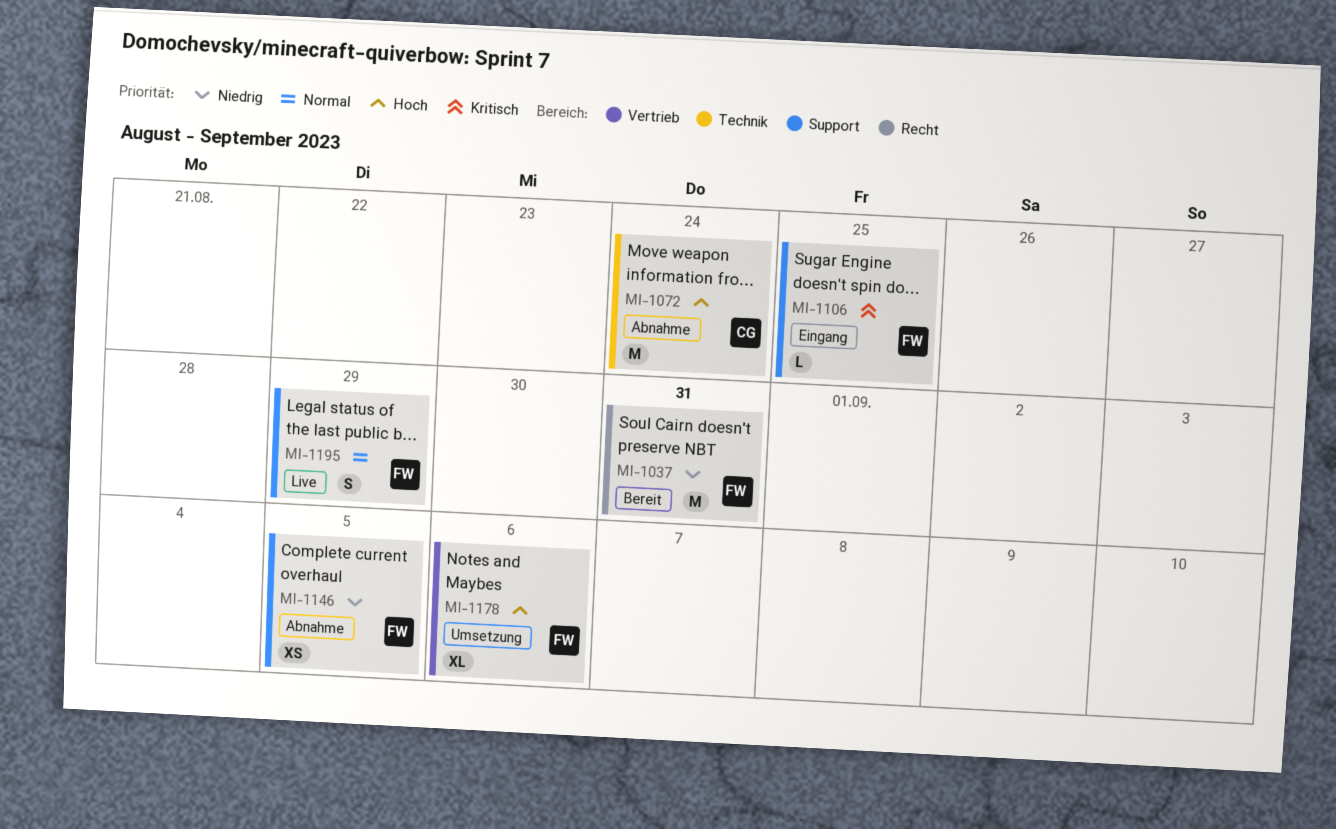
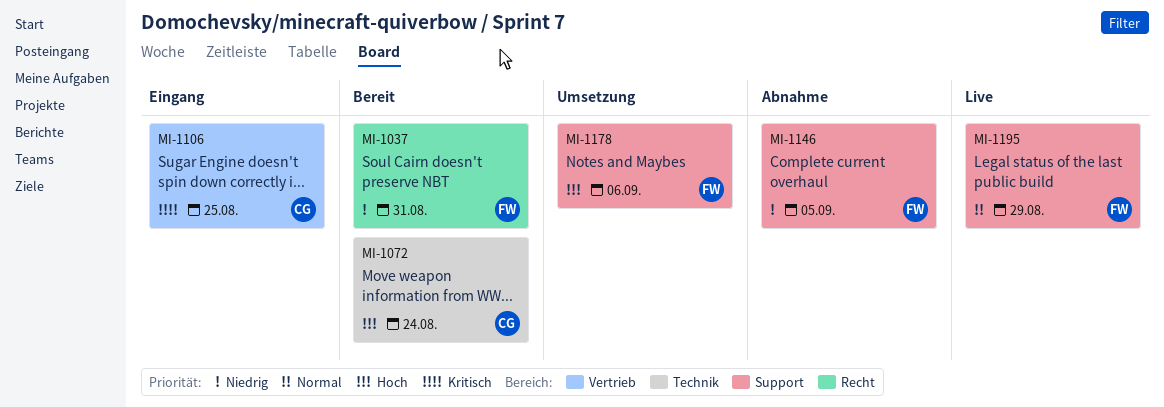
MI-1072, status: Abnahme -> Bereit
MI-1106, owner: FW -> CG
MI-1106, label: Support -> Vertrieb
MI-1178, label: Vertrieb -> Support

